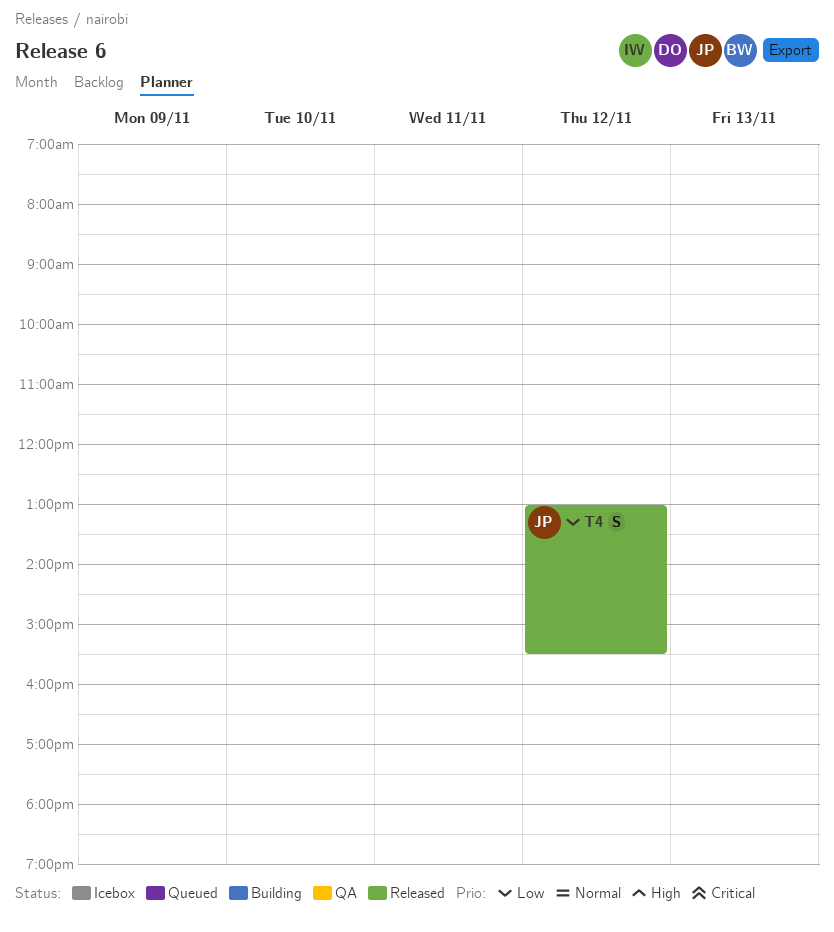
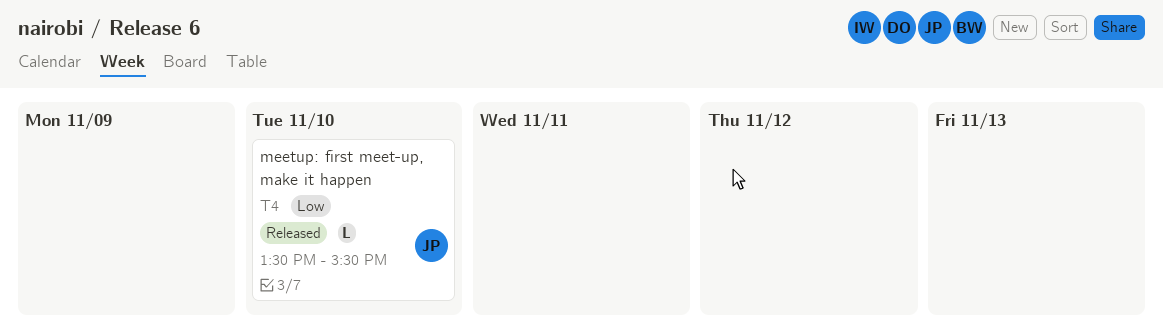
T4, estimate: S -> L
T4, day: Nov 12 -> Nov 10
T4, begins: 13:00 -> 13:30

